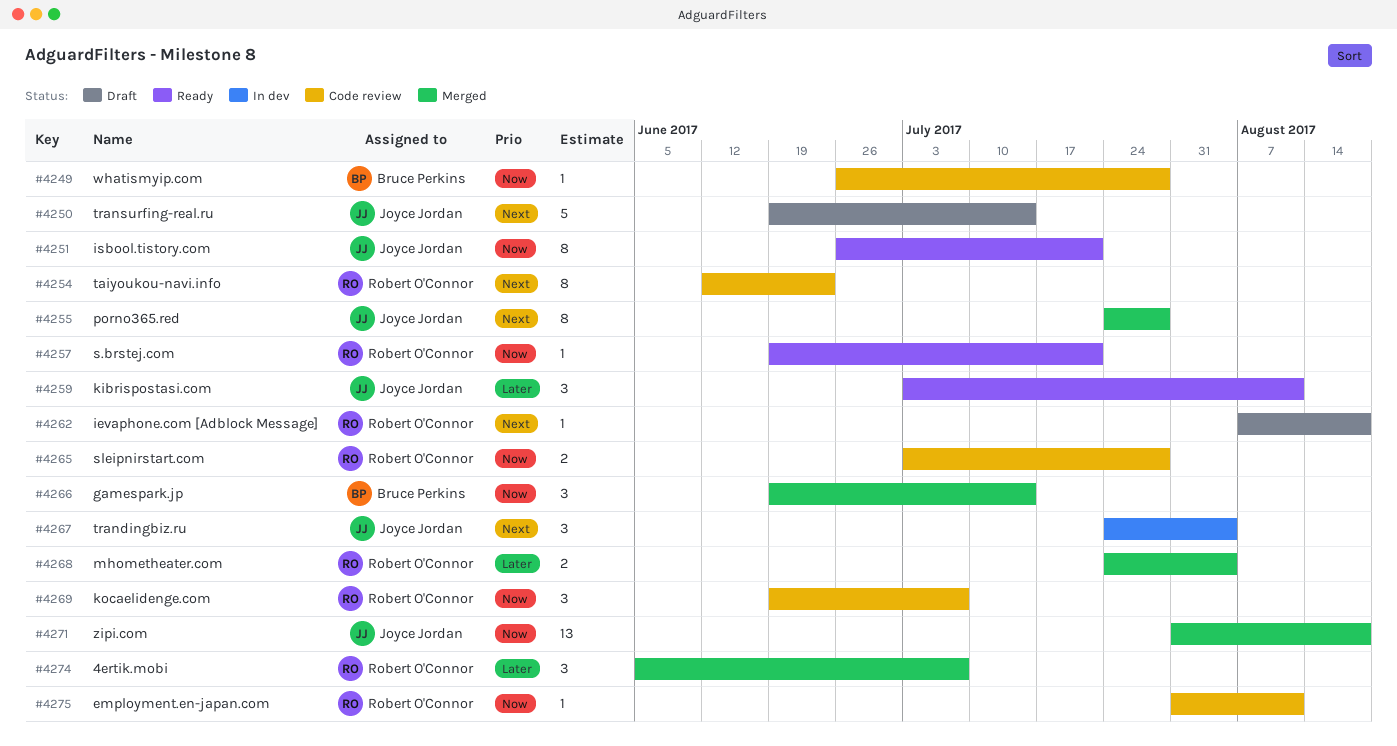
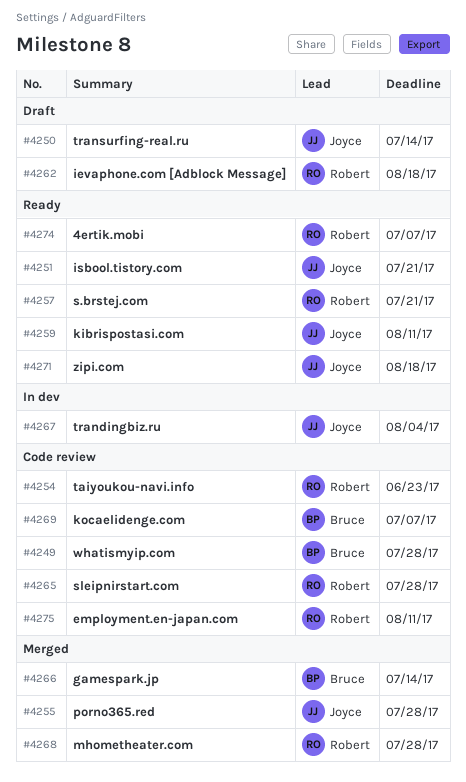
#4268, due: Aug 4 -> Jul 28
#4269, owner: Robert O'Connor -> Bruce Perkins
#4271, status: Merged -> Ready
#4274, status: Merged -> Ready

